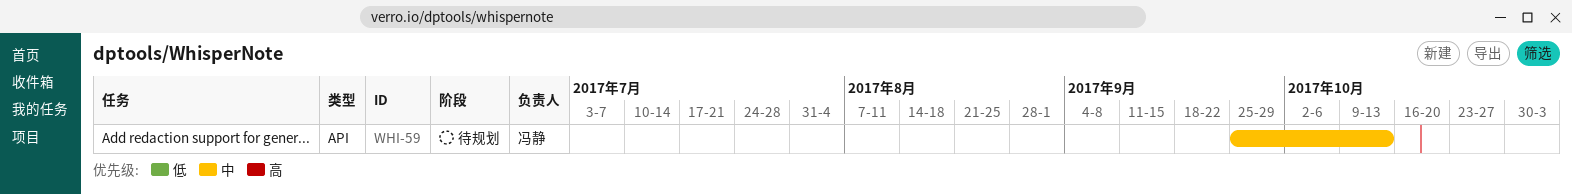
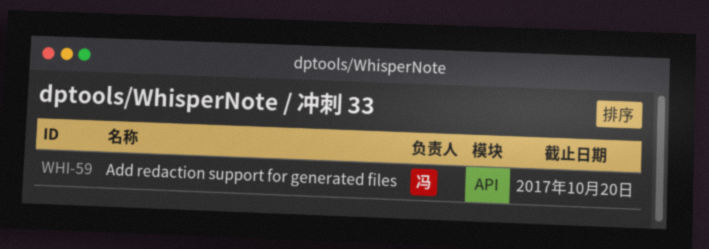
WHI-59, due: Oct 13 -> Oct 20

